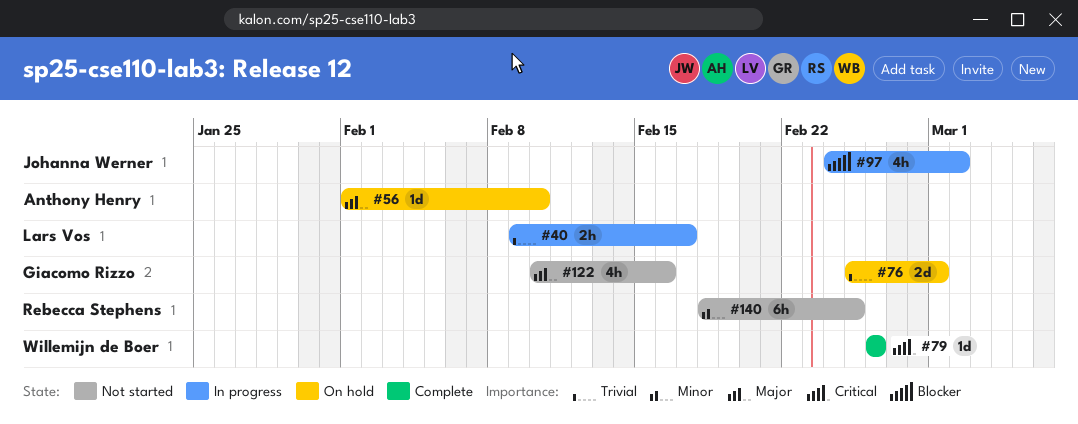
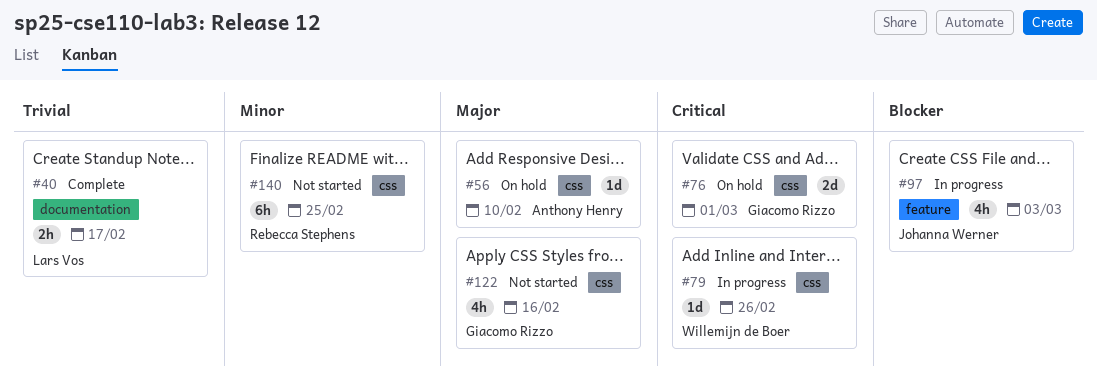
#40, status: In progress -> Complete
#76, priority: Trivial -> Critical
#79, status: Complete -> In progress
#97, due: Mar 2 -> Mar 3

